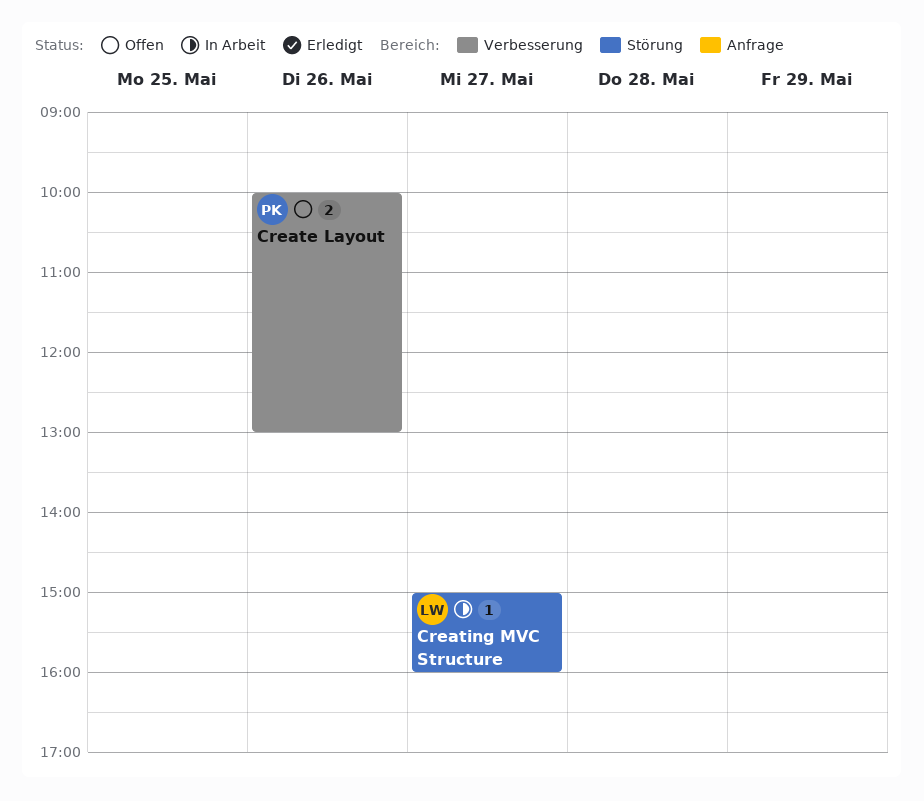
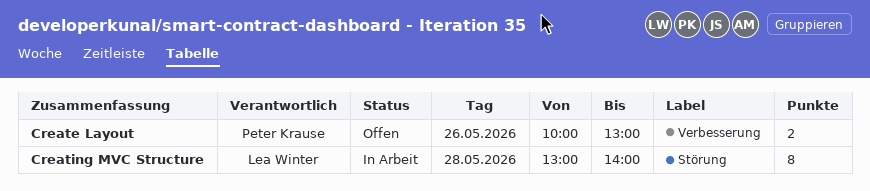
Creating MVC Structure, estimate: 1 -> 8
Creating MVC Structure, day: May 27 -> May 28
Creating MVC Structure, begins: 15:00 -> 13:00
Creating MVC Structure, ends: 16:00 -> 14:00

